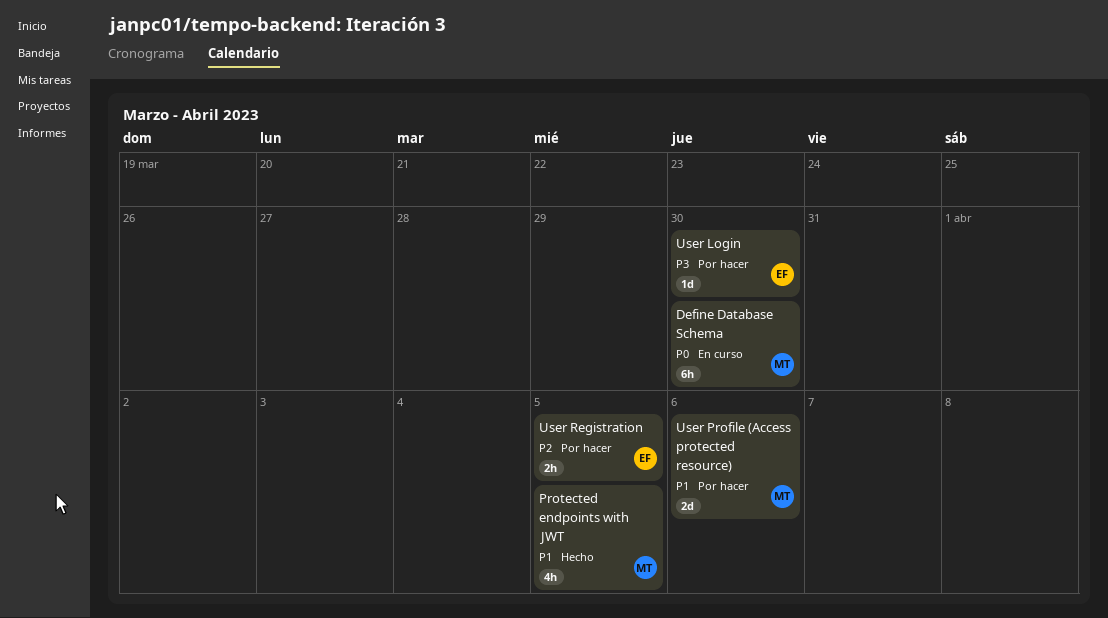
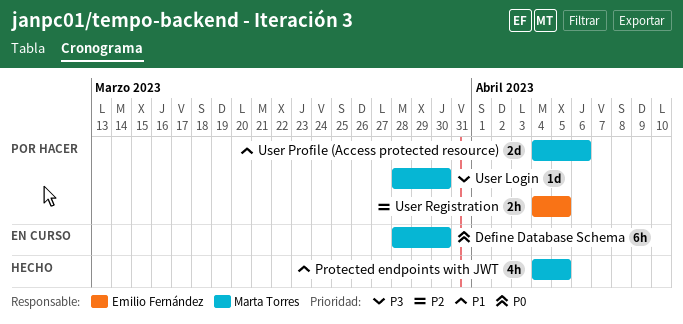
User Login, owner: Emilio Fernández -> Marta Torres

